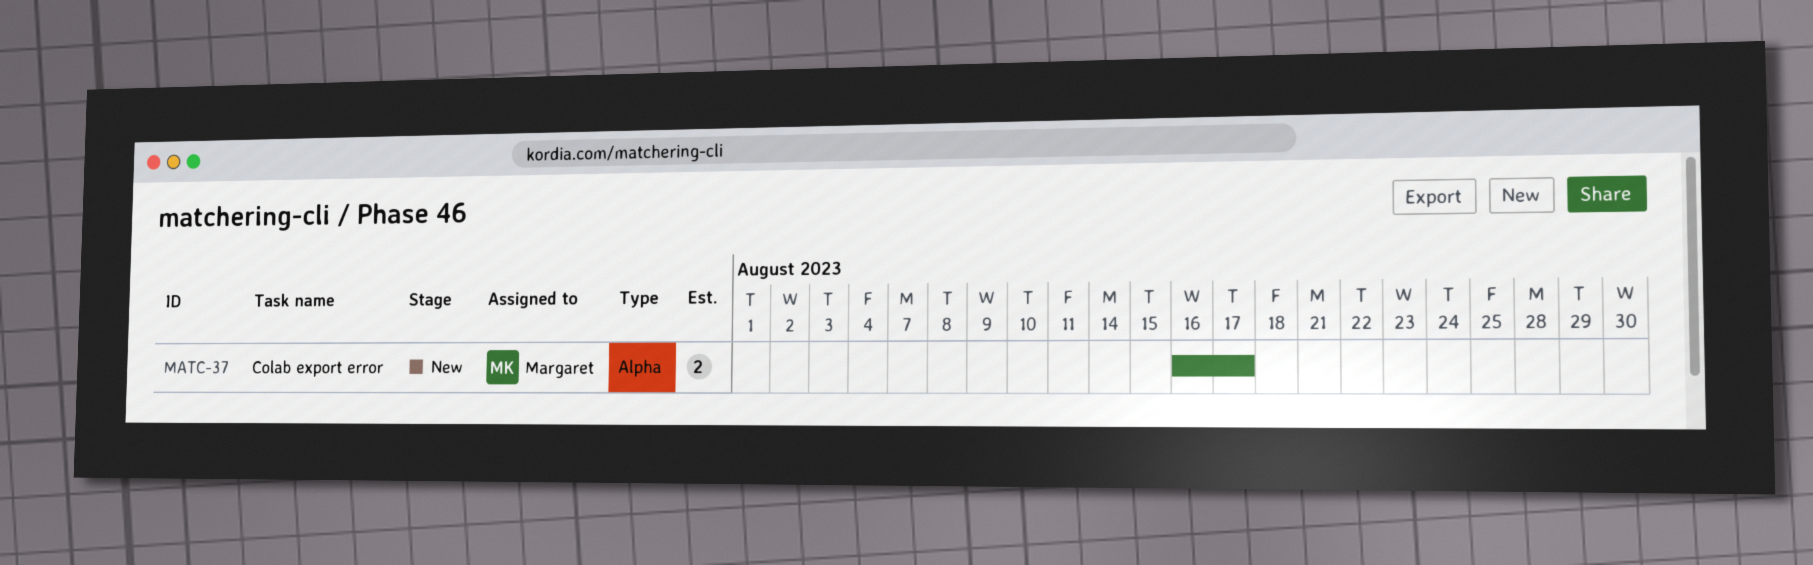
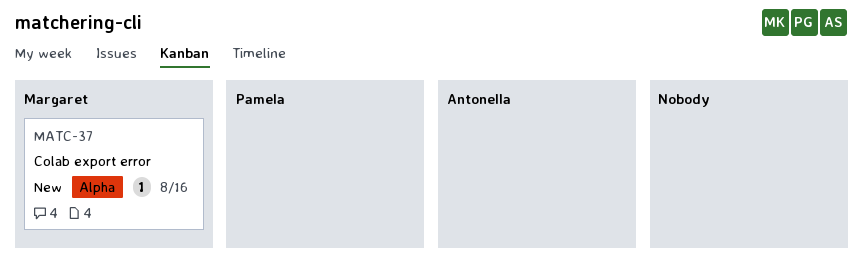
MATC-37, estimate: 2 -> 1
MATC-37, due: Aug 17 -> Aug 16

